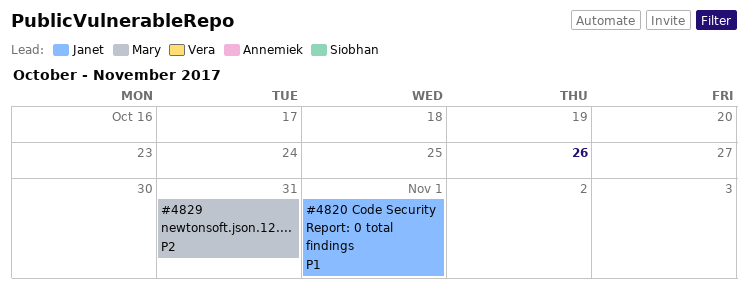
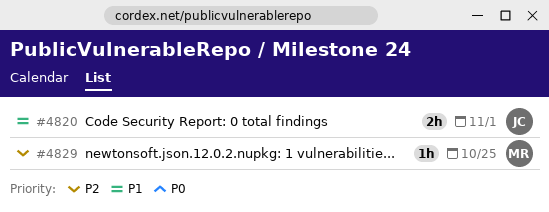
#4829, due: Oct 31 -> Oct 25

